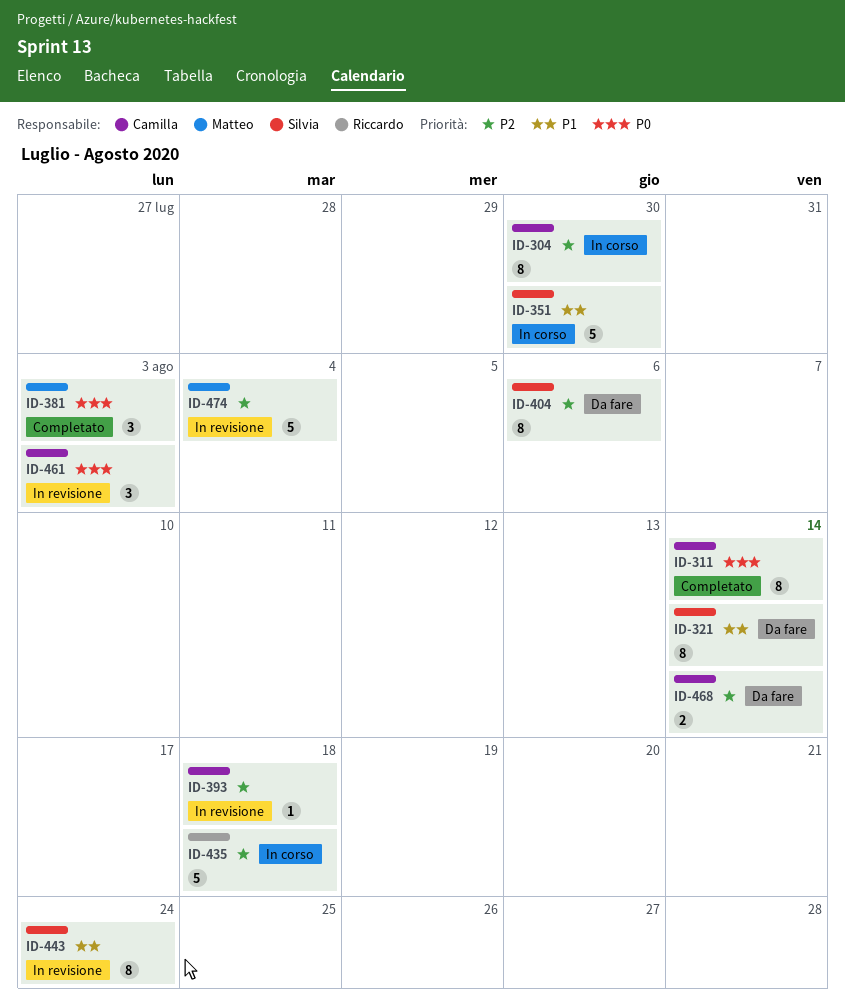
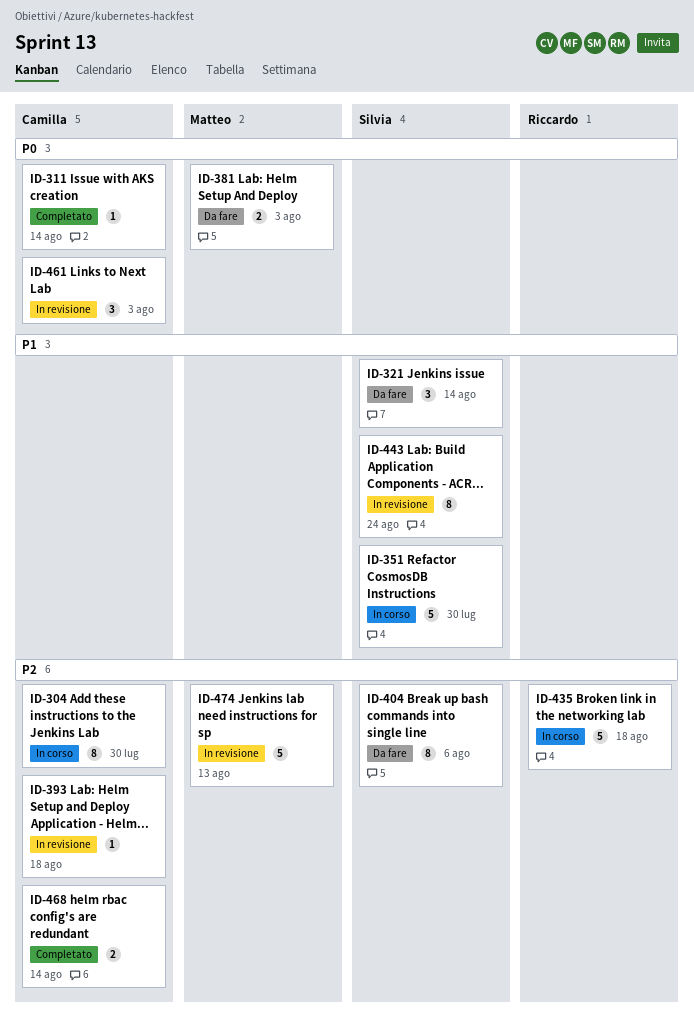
ID-311, estimate: 8 -> 1
ID-321, estimate: 8 -> 3
ID-381, status: Completato -> Da fare
ID-381, estimate: 3 -> 2
ID-468, status: Da fare -> Completato
ID-474, due: Aug 4 -> Aug 13

